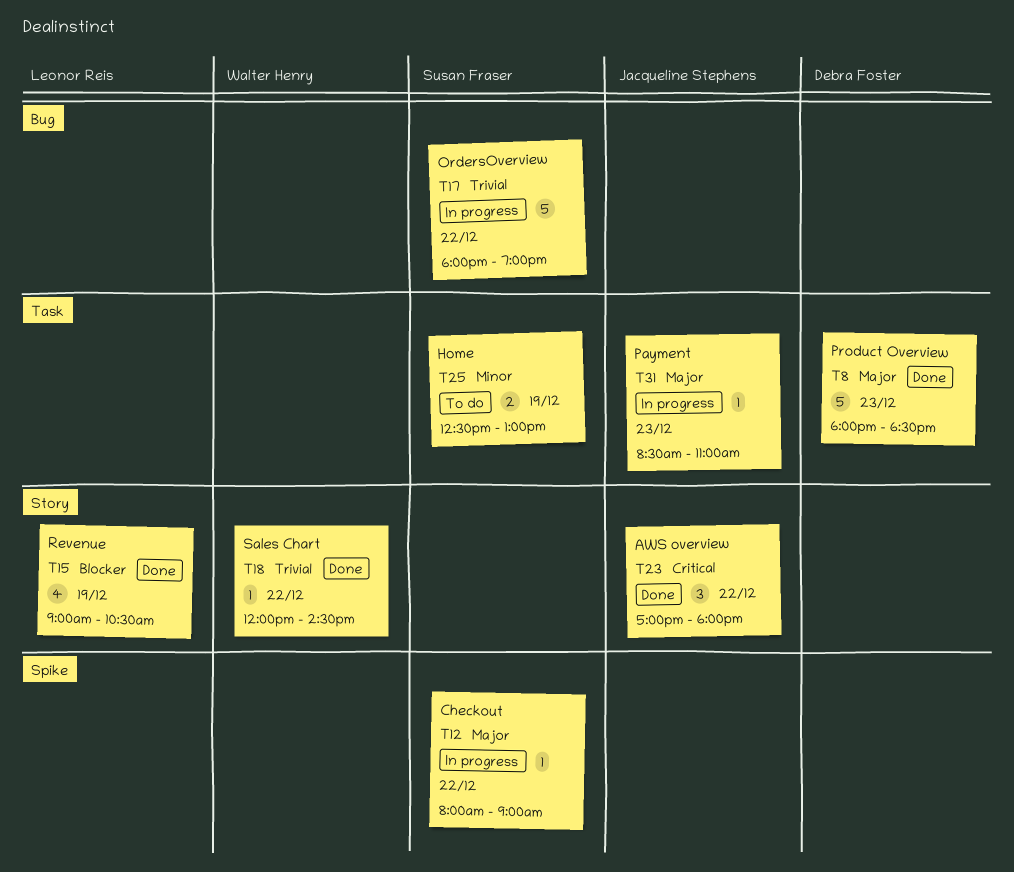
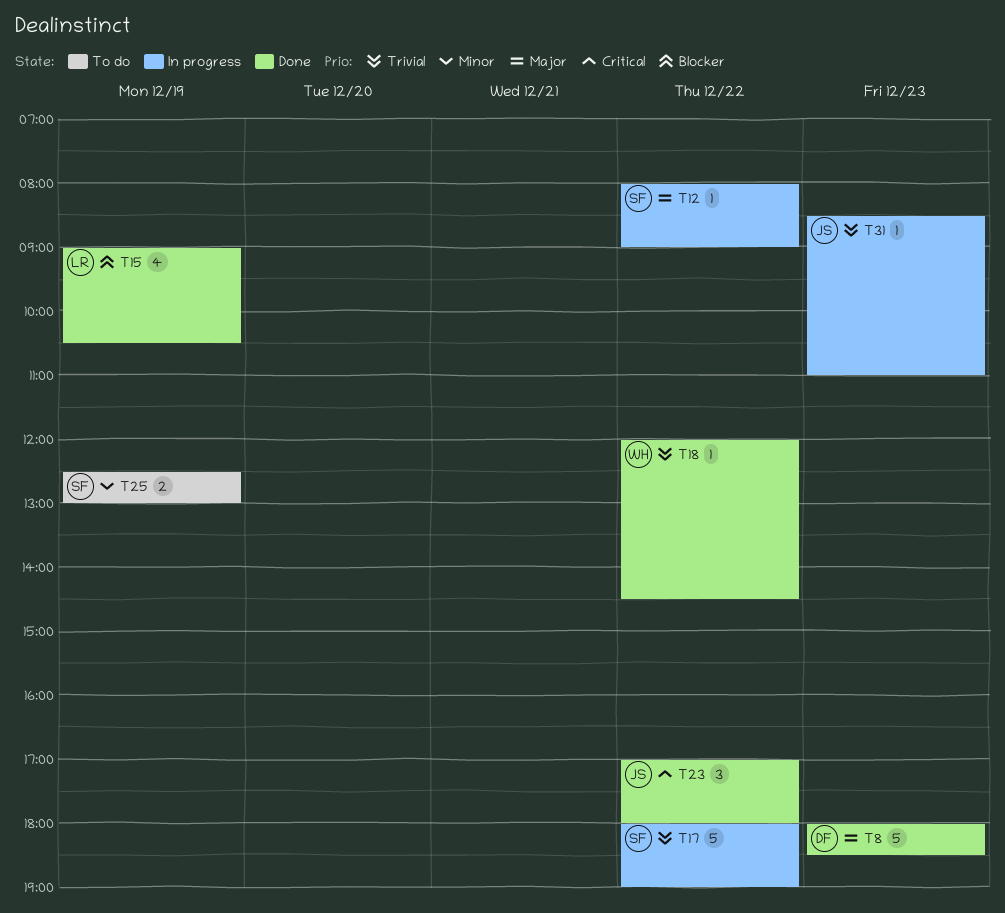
T31, priority: Major -> Trivial

